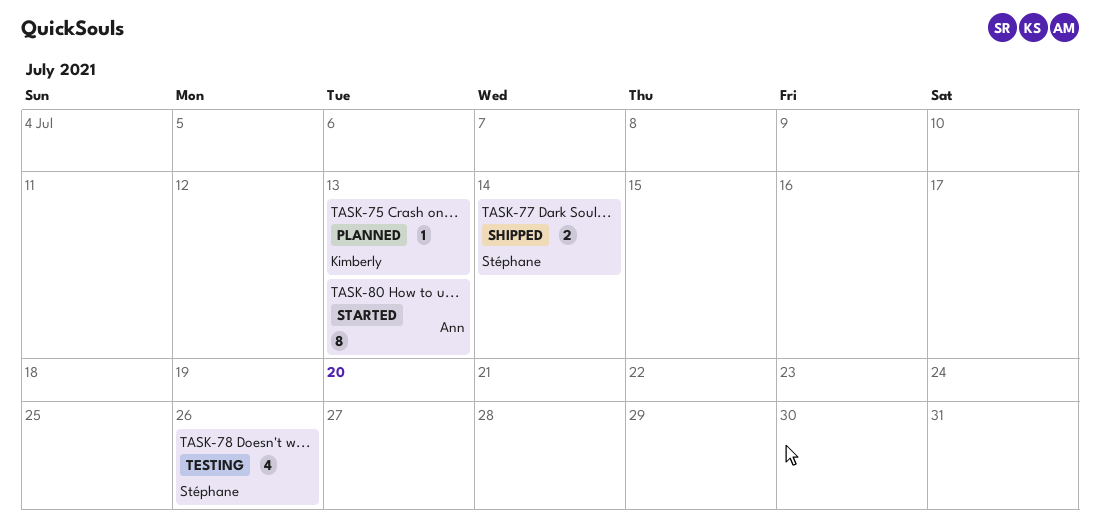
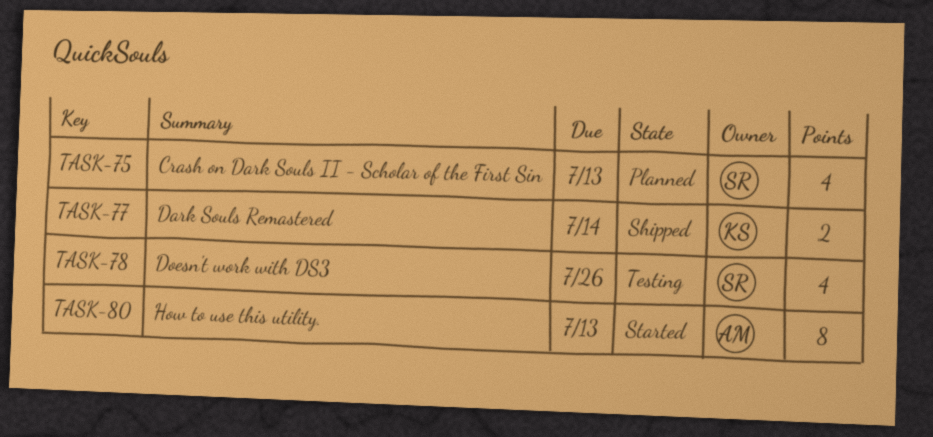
TASK-75, owner: Kimberly -> Stéphane
TASK-75, estimate: 1 -> 4
TASK-77, owner: Stéphane -> Kimberly

